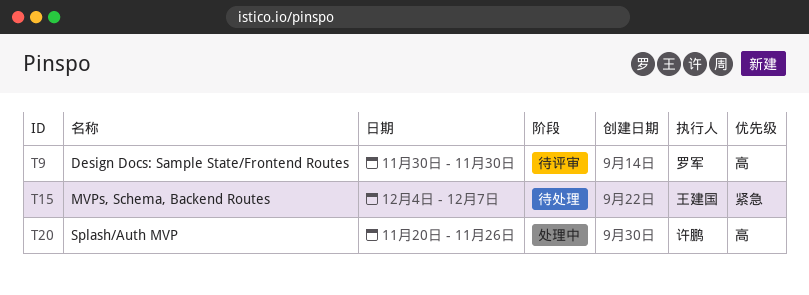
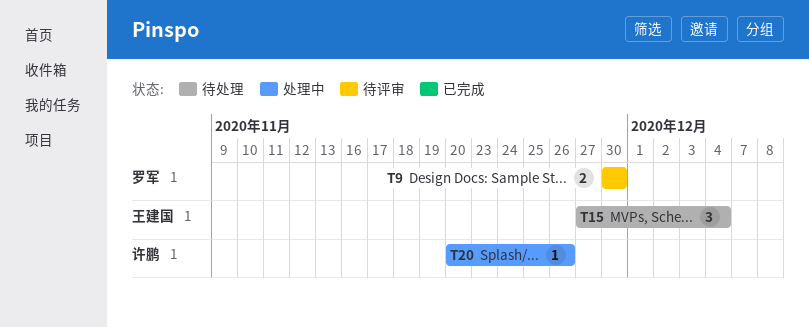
T15, start: Dec 4 -> Nov 27
T15, due: Dec 7 -> Dec 4

